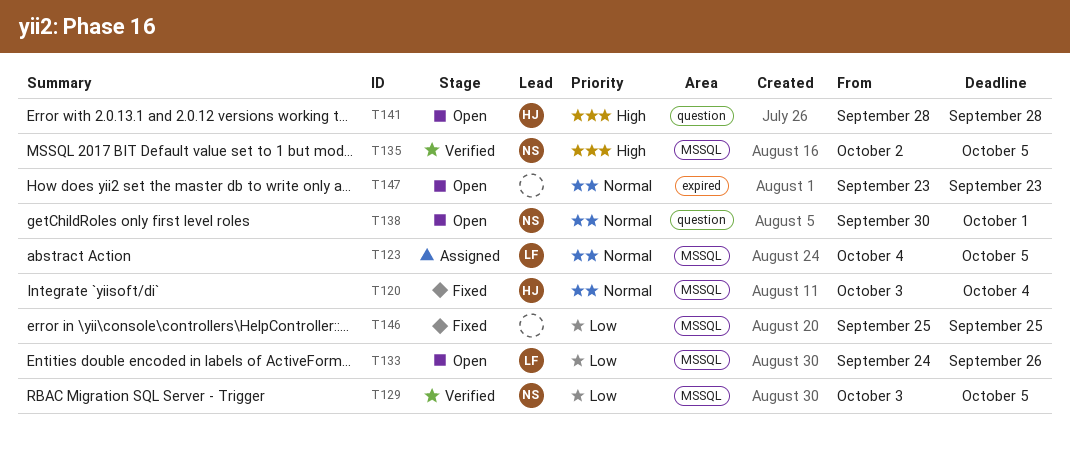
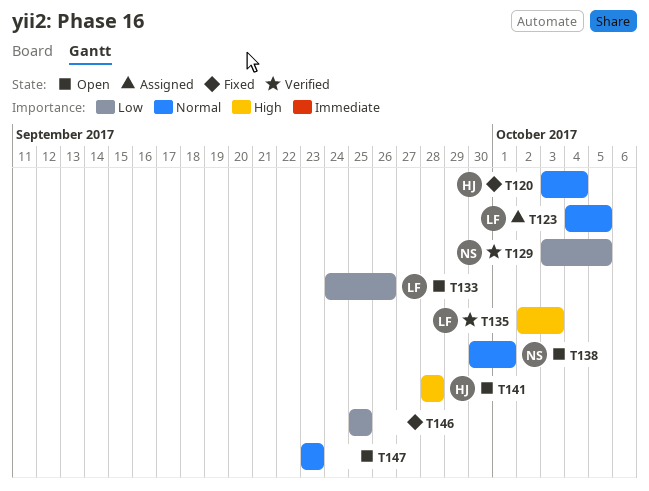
T135, owner: NS -> LF
T135, due: Oct 5 -> Oct 3

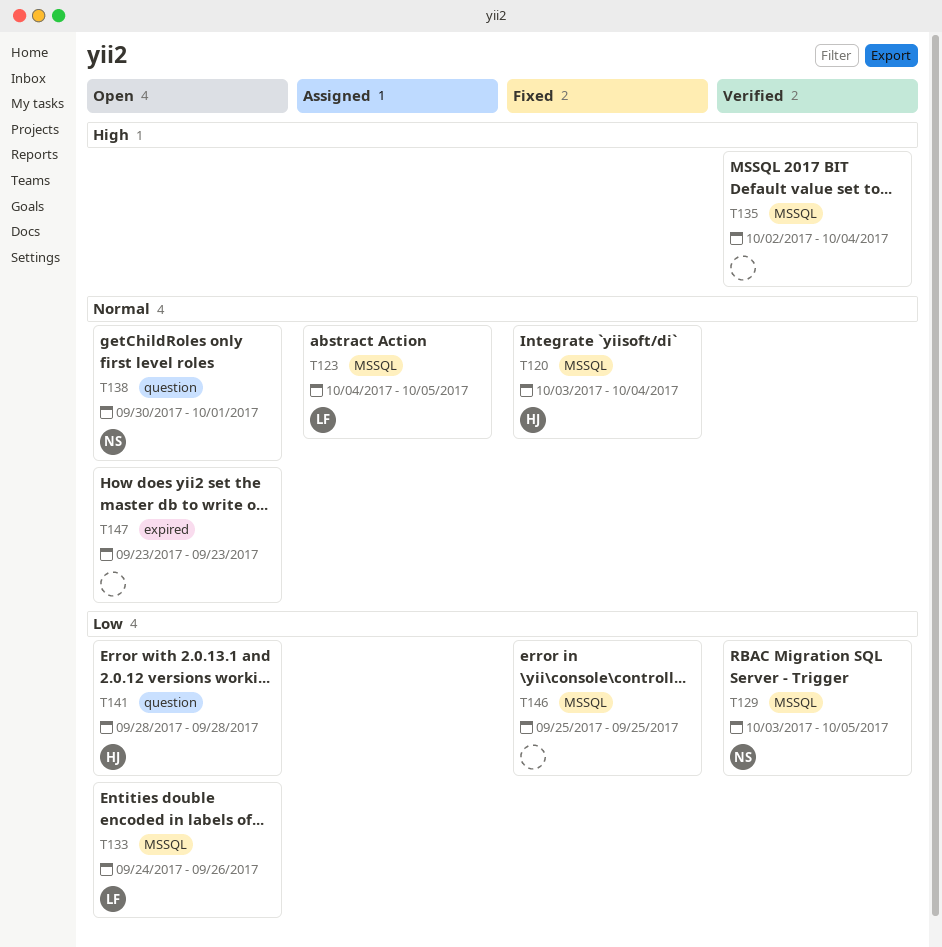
T135, owner: LF -> none
T135, due: Oct 3 -> Oct 4
T141, priority: High -> Low

